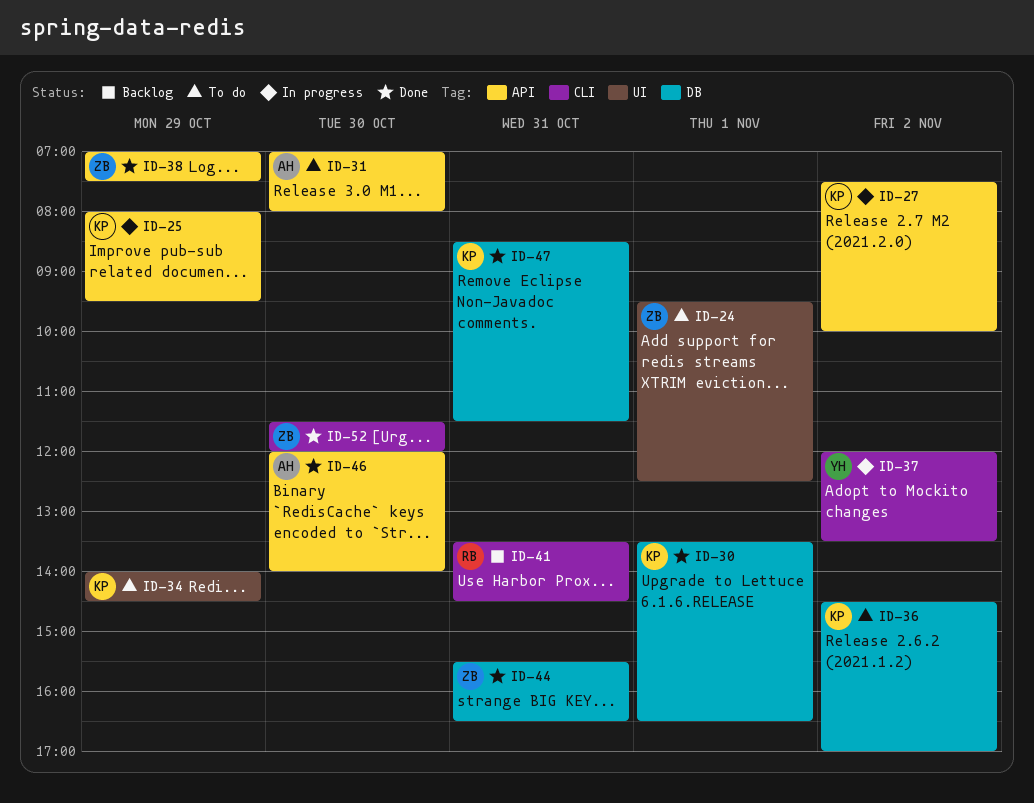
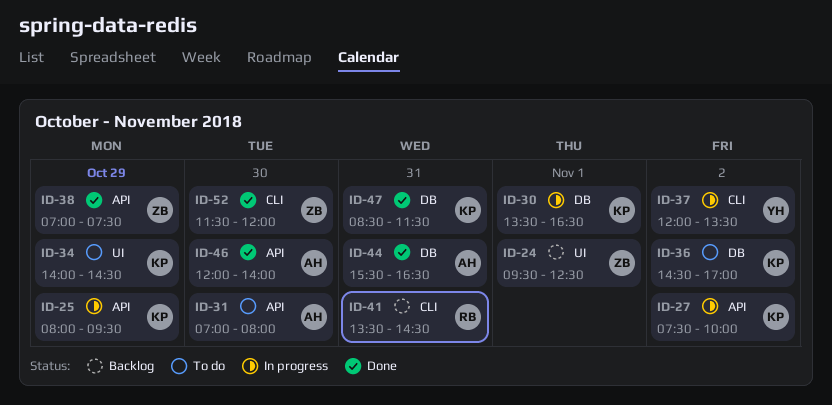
ID-24, status: To do -> Backlog
ID-30, status: Done -> In progress
ID-44, owner: ZB -> AH

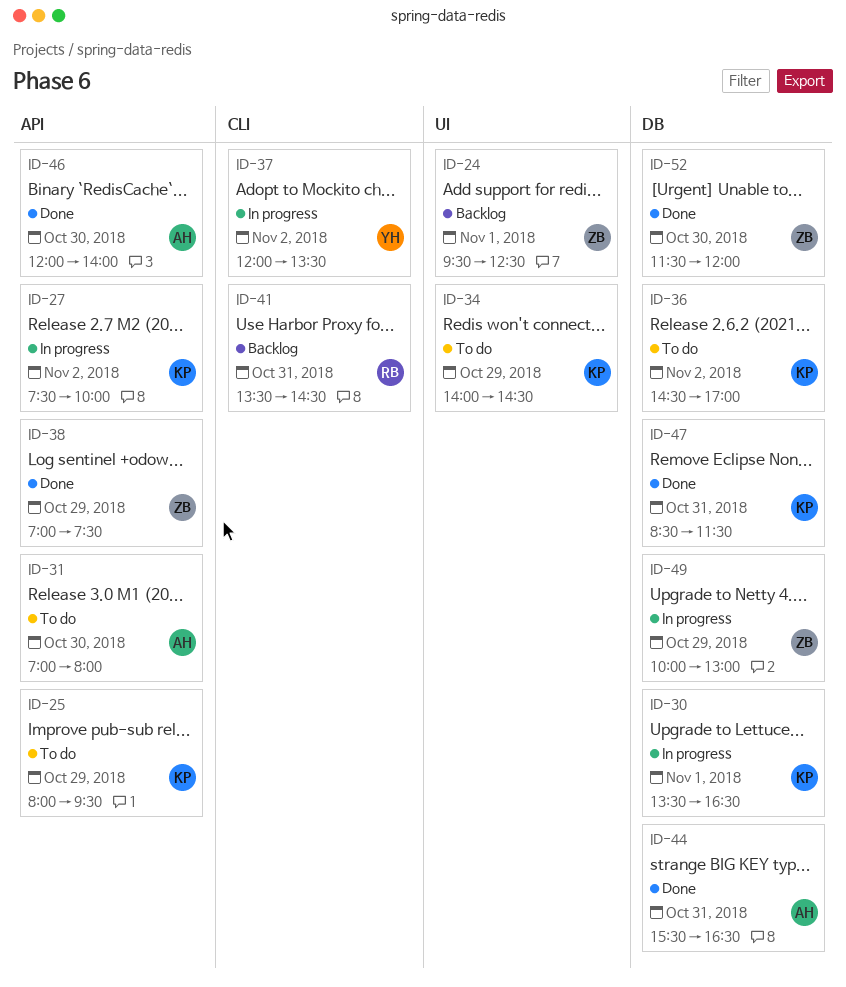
ID-25, status: In progress -> To do
ID-49: none -> present
ID-52, label: CLI -> DB

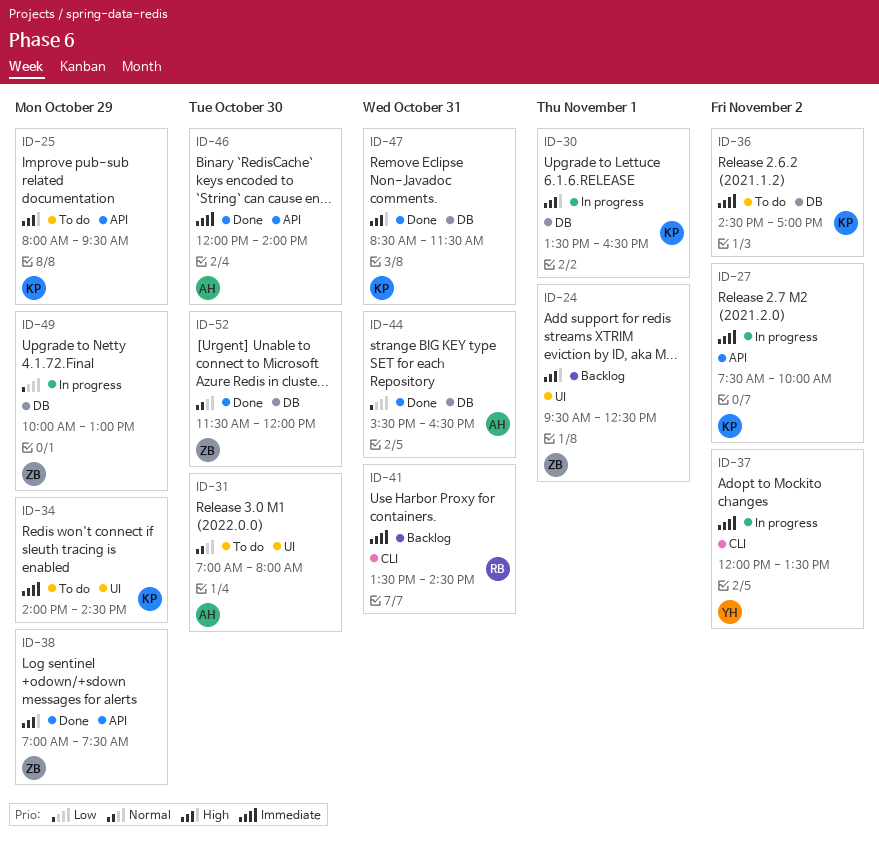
ID-31, label: API -> UI

